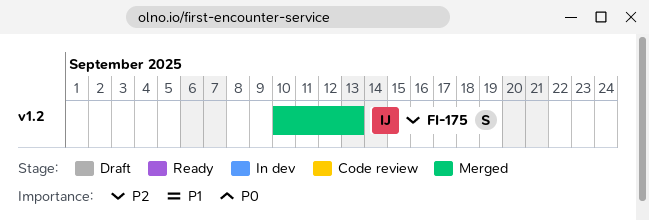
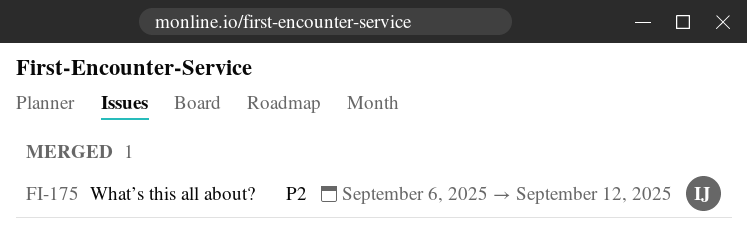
FI-175, start: Sep 10 -> Sep 6
FI-175, due: Sep 13 -> Sep 12

